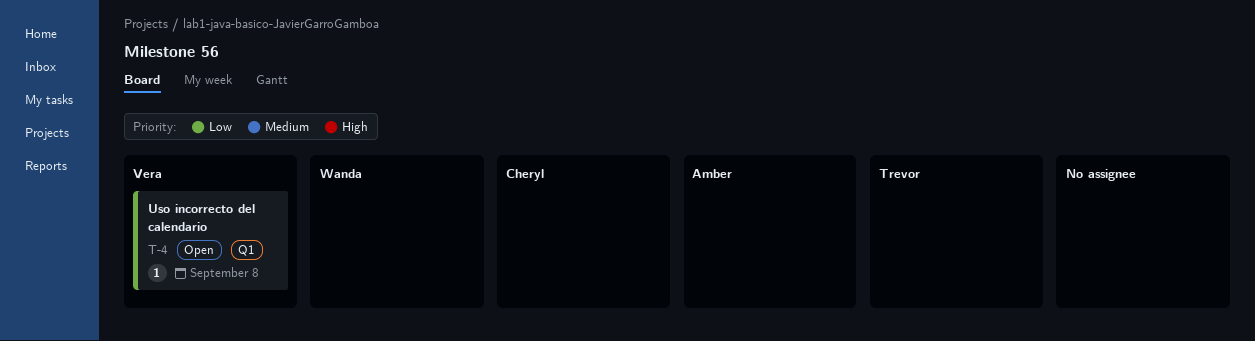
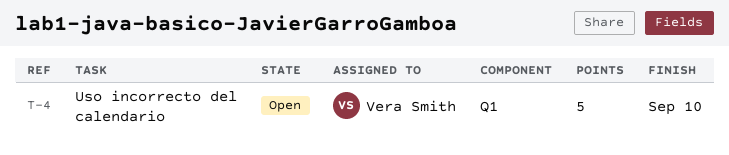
T-4, estimate: 1 -> 5
T-4, due: Sep 8 -> Sep 10

